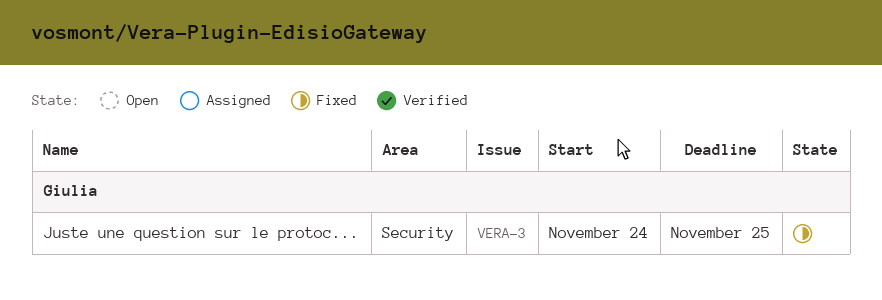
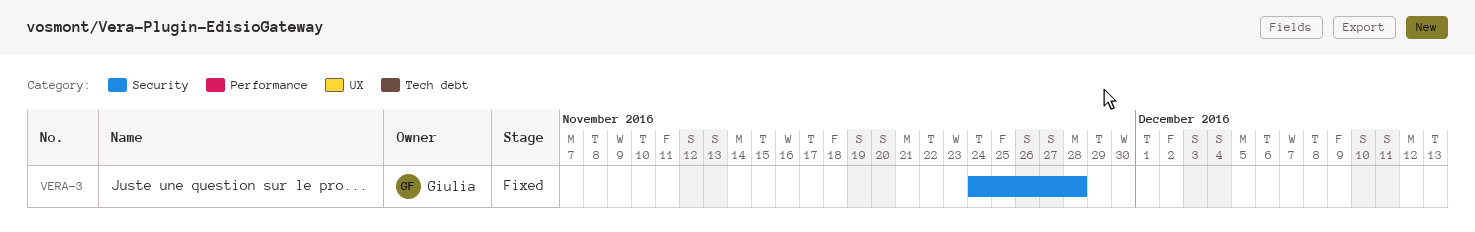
VERA-3, due: Nov 25 -> Nov 28

